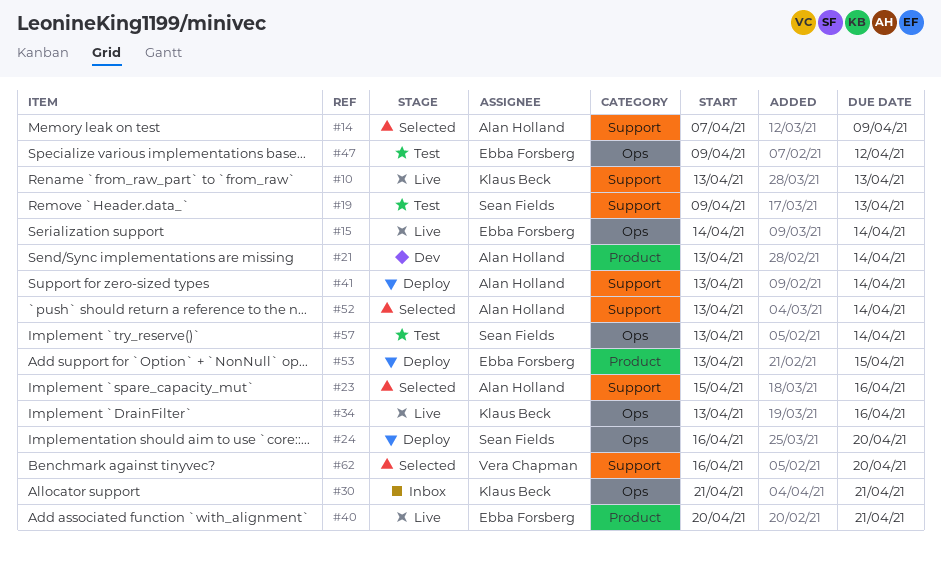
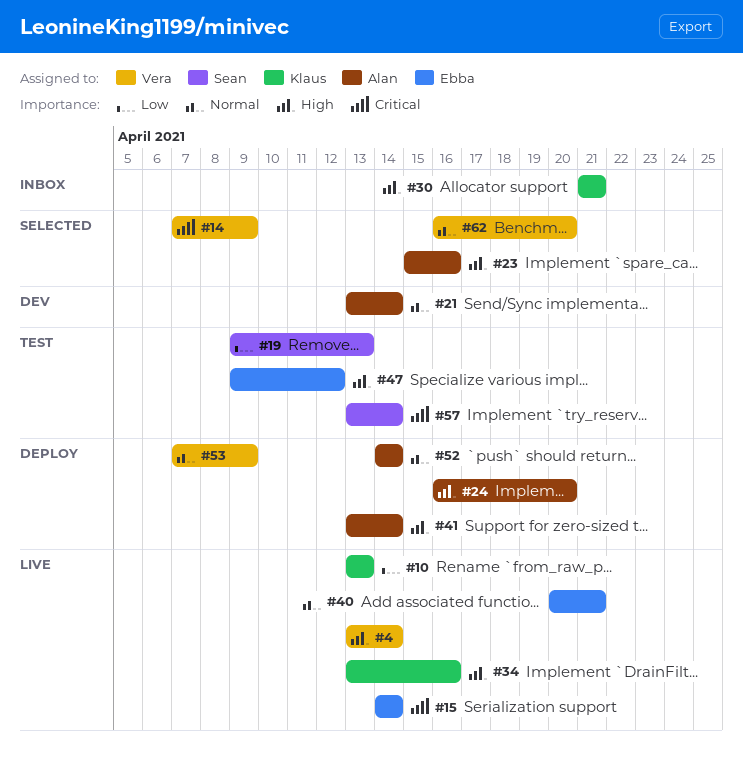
#4: none -> present
#14, owner: Alan Holland -> Vera Chapman
#24, owner: Sean Fields -> Alan Holland
#52, status: Selected -> Deploy
#52, start: Apr 13 -> Apr 14
#53, owner: Ebba Forsberg -> Vera Chapman
#53, start: Apr 13 -> Apr 7
#53, due: Apr 15 -> Apr 9

